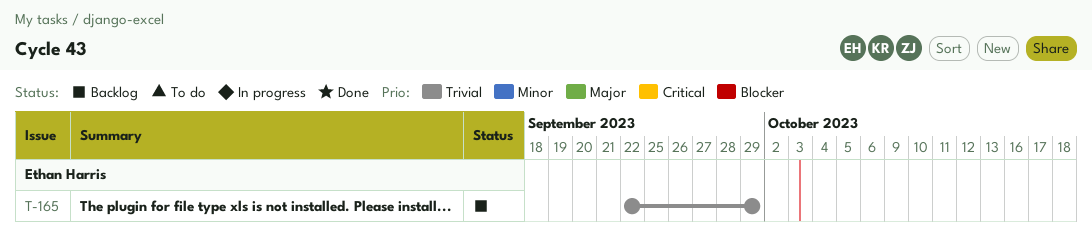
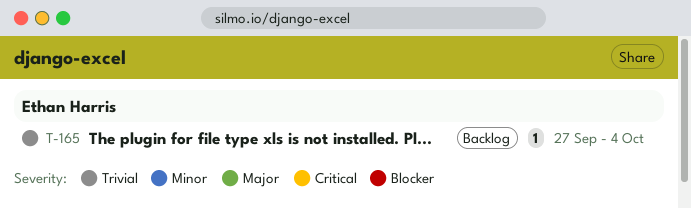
T-165, start: Sep 22 -> Sep 27
T-165, due: Sep 29 -> Oct 4

